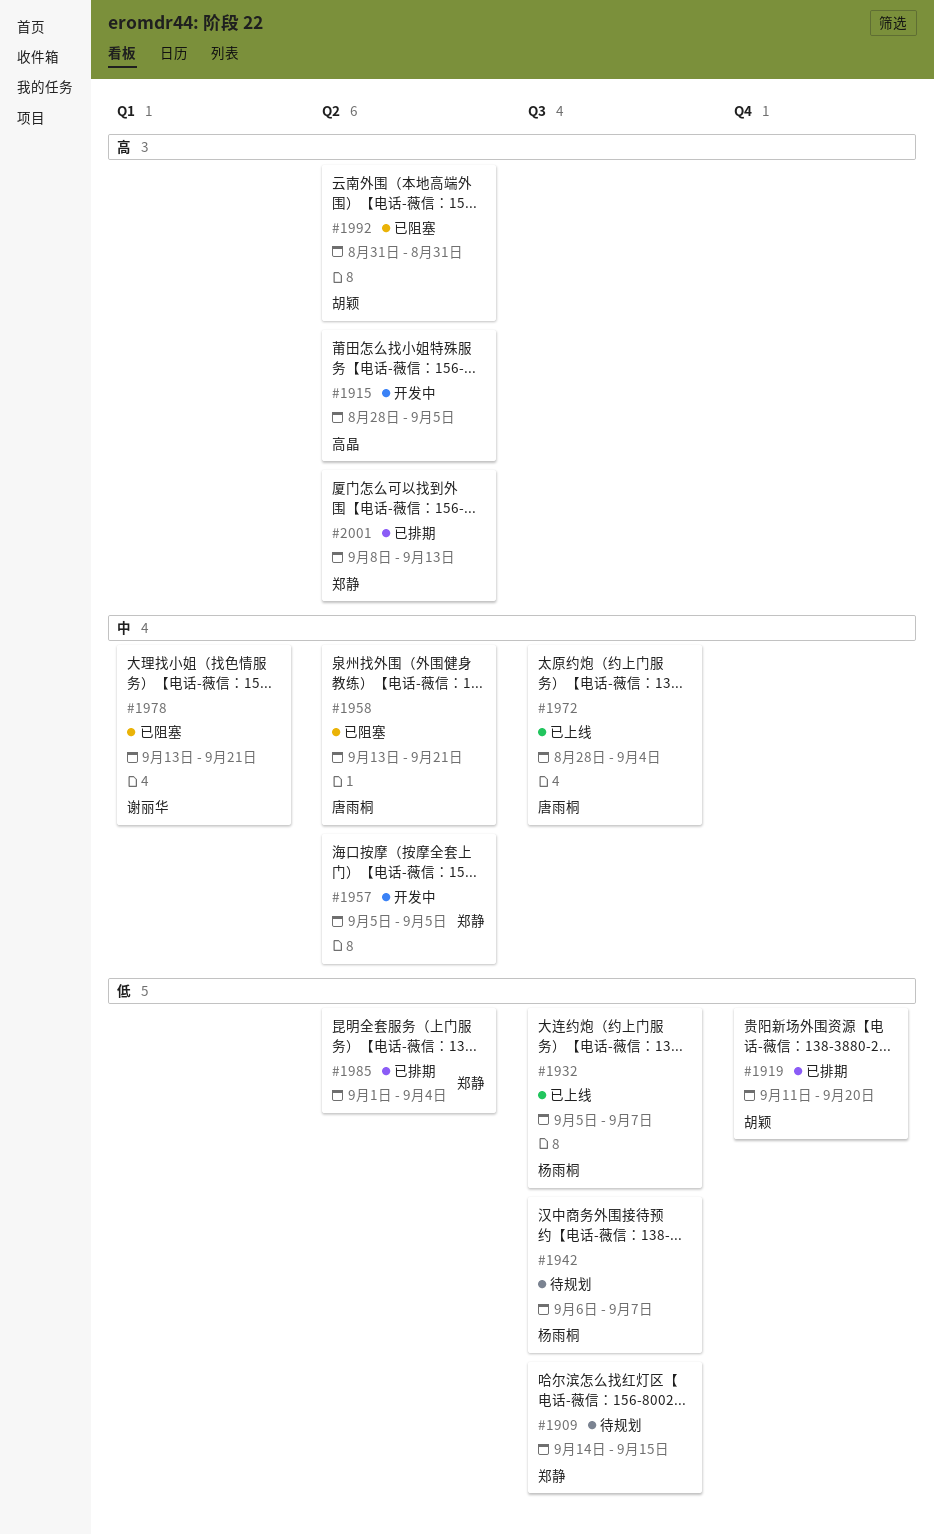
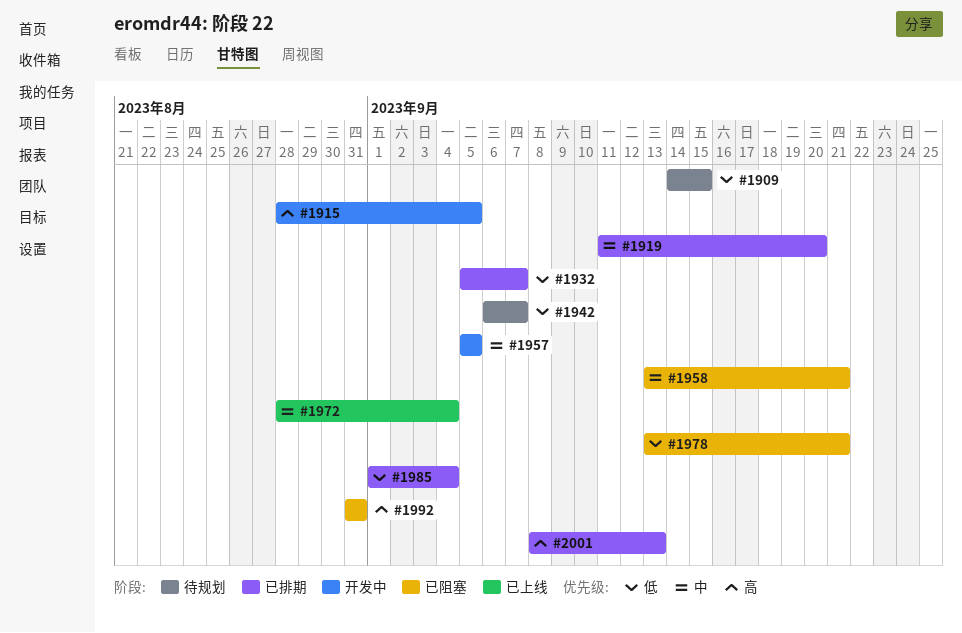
#1919, priority: 低 -> 中
#1932, status: 已上线 -> 已排期
#1978, priority: 中 -> 低

